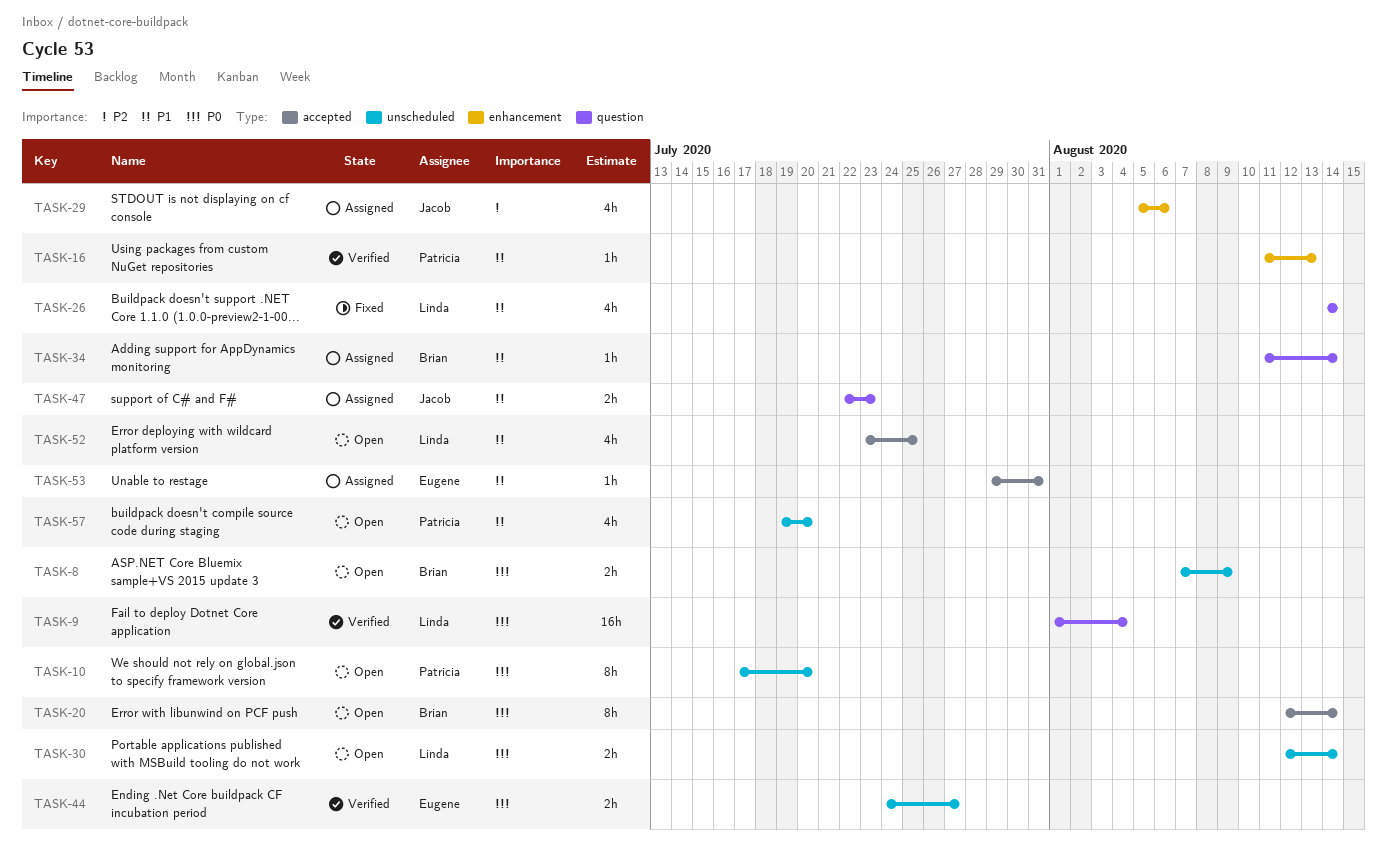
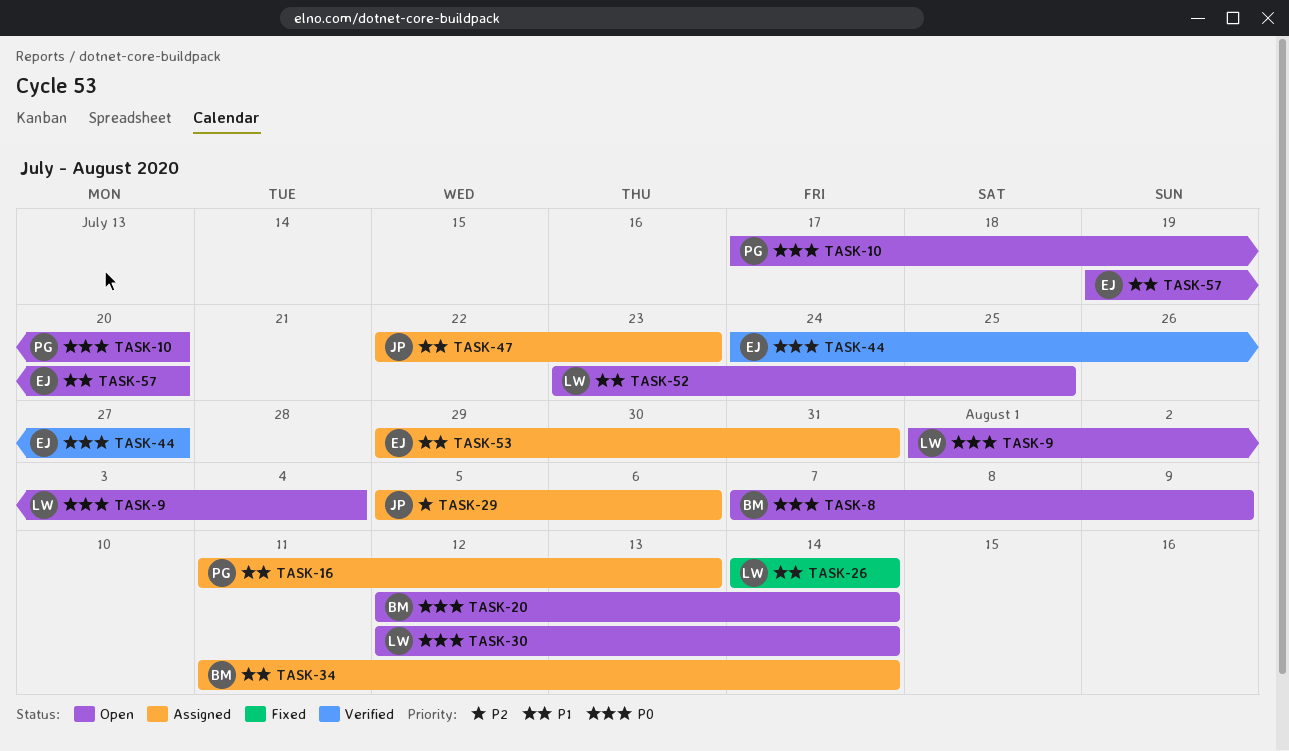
TASK-9, status: Verified -> Open
TASK-16, status: Verified -> Assigned
TASK-57, owner: Patricia -> Eugene

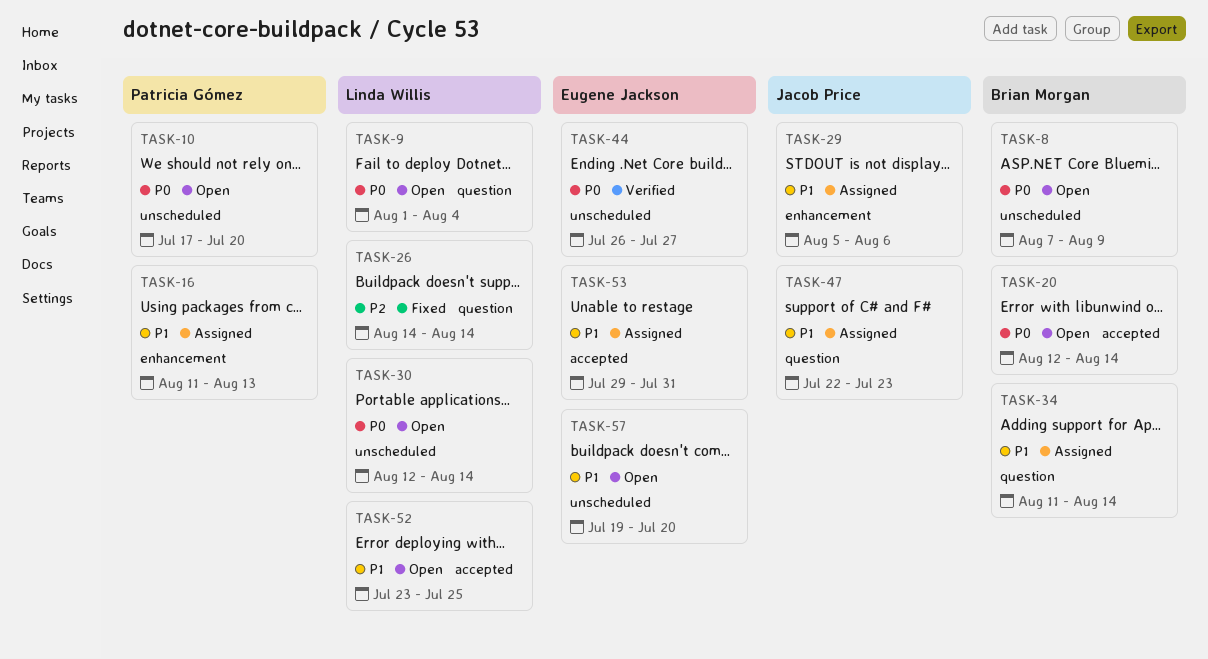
TASK-26, priority: P1 -> P2
TASK-29, priority: P2 -> P1
TASK-44, start: Jul 24 -> Jul 26

